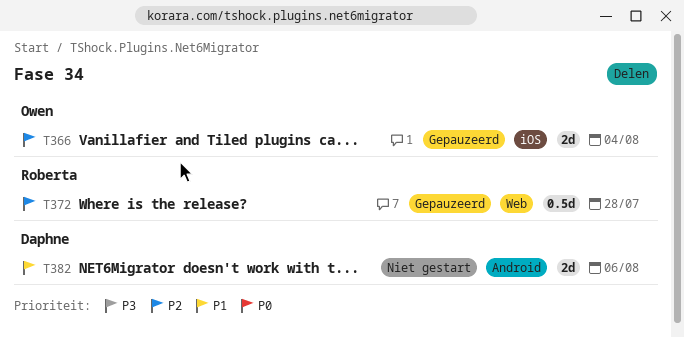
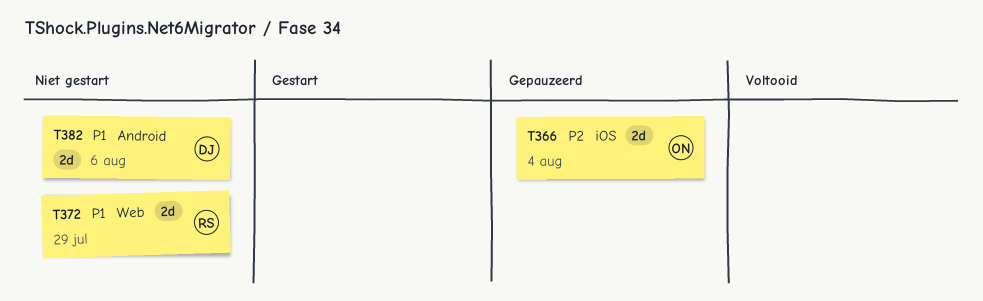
T372, status: Gepauzeerd -> Niet gestart
T372, priority: P2 -> P1
T372, estimate: 0.5d -> 2d
T372, due: Jul 28 -> Jul 29

